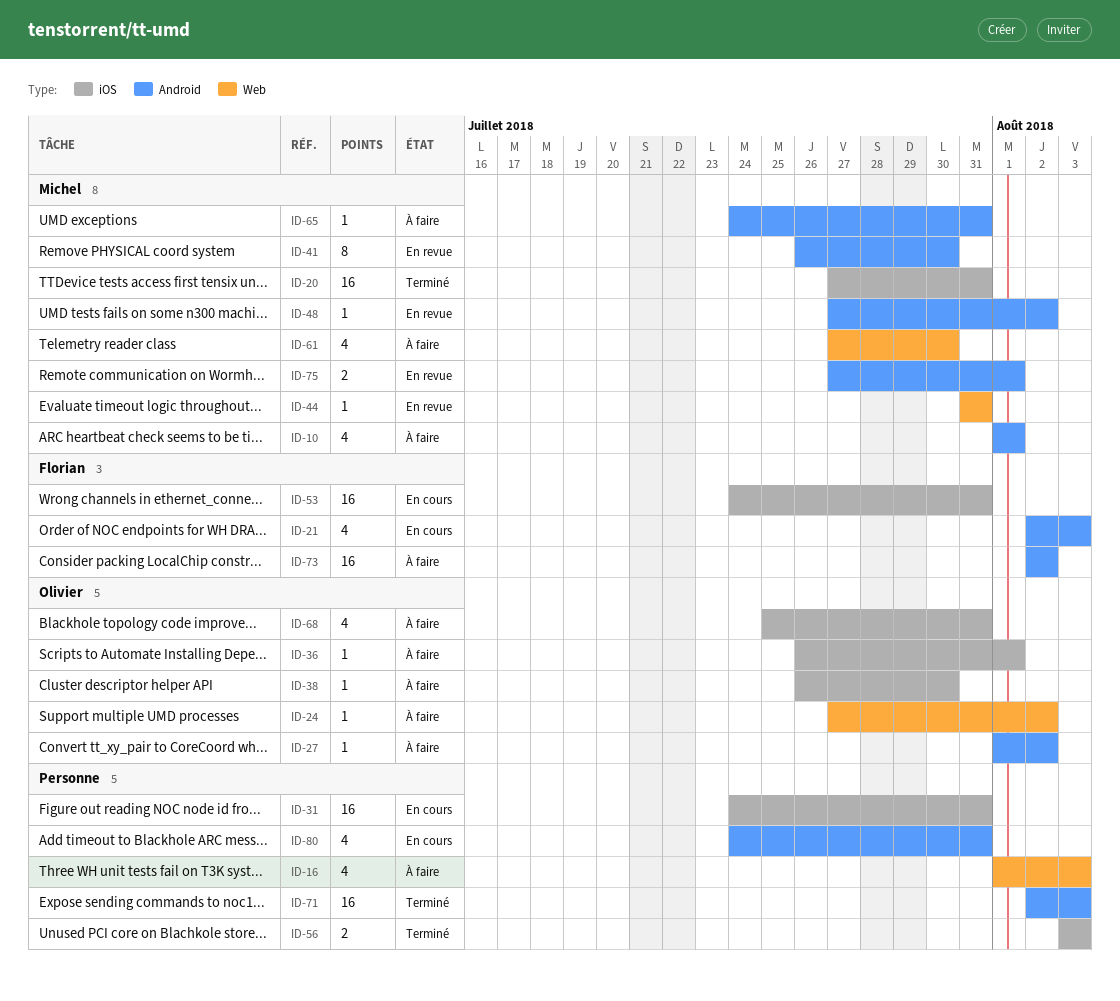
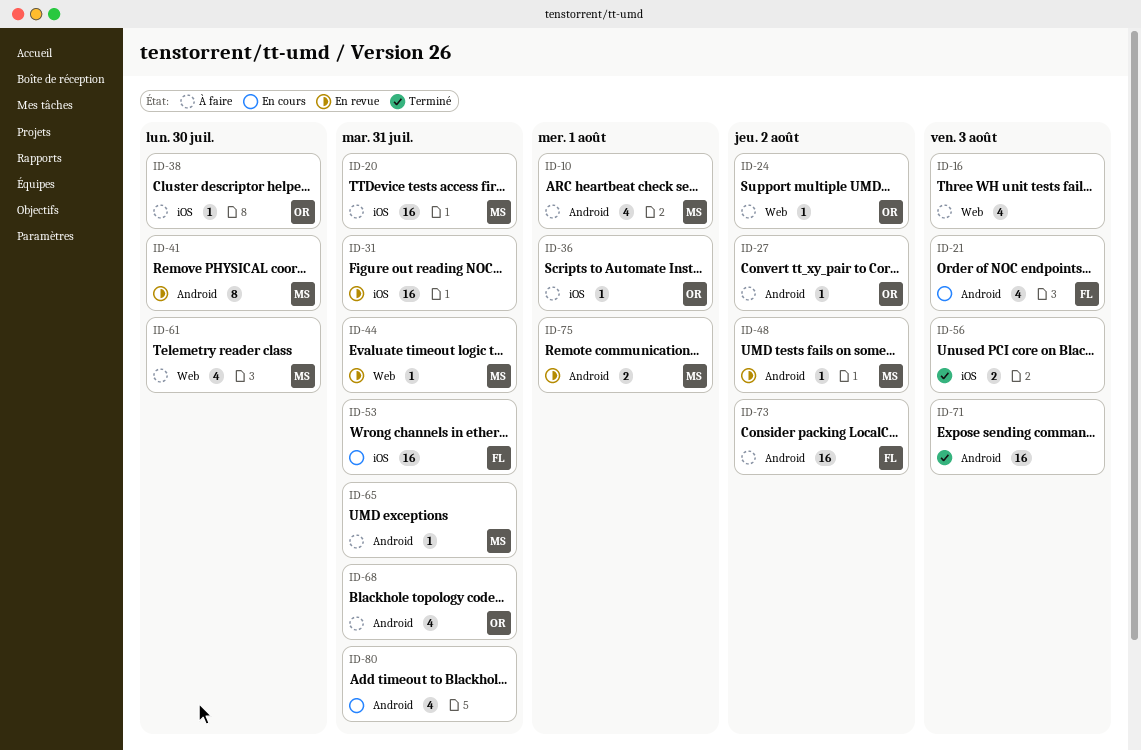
ID-20, status: Terminé -> À faire
ID-31, status: En cours -> En revue
ID-68, label: iOS -> Android

